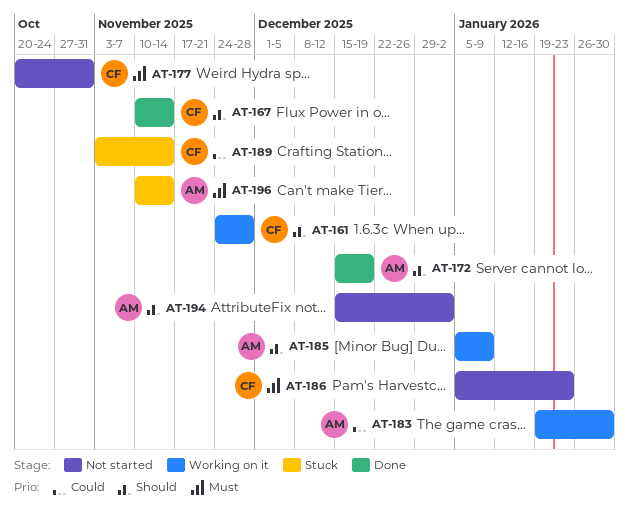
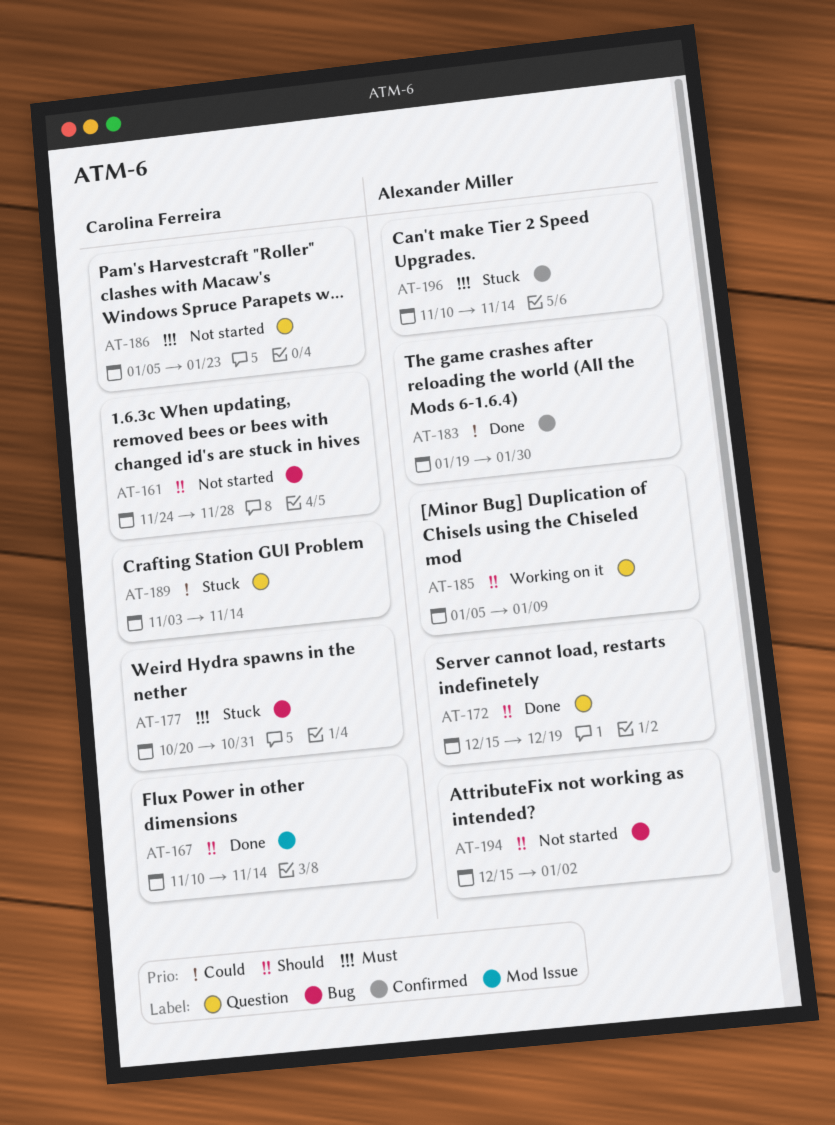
AT-161, status: Working on it -> Not started
AT-177, status: Not started -> Stuck
AT-183, status: Working on it -> Done

